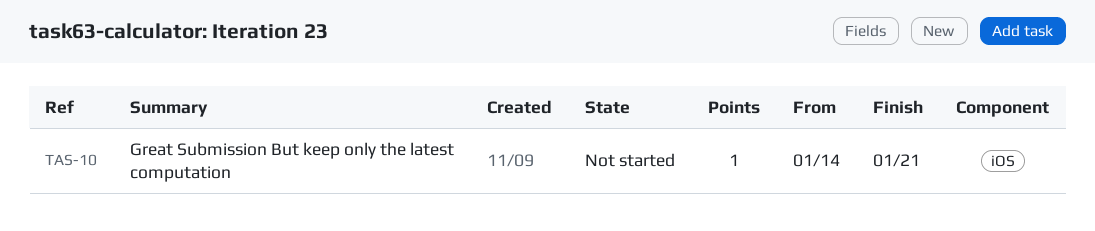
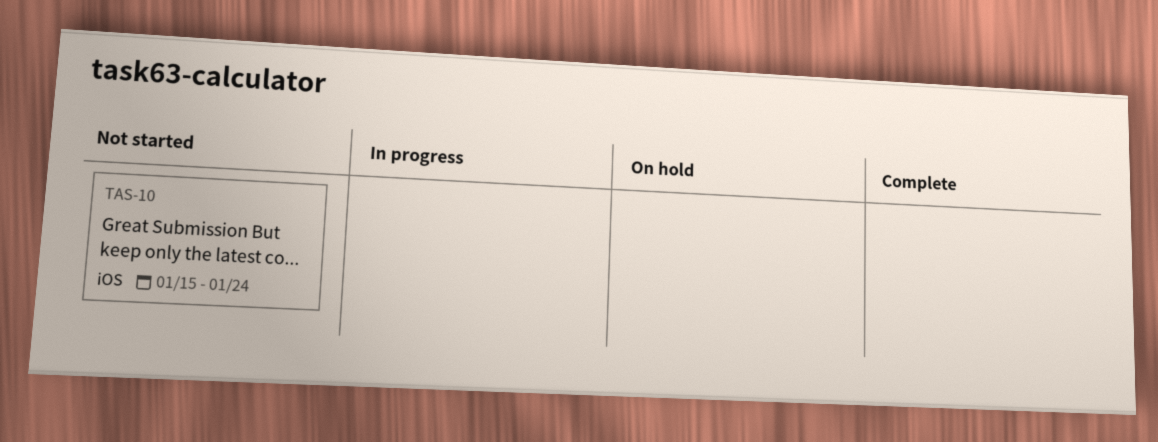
TAS-10, start: Jan 14 -> Jan 15
TAS-10, due: Jan 21 -> Jan 24

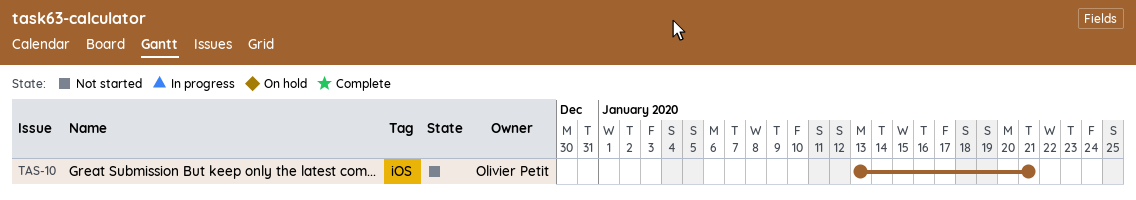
TAS-10, start: Jan 15 -> Jan 13
TAS-10, due: Jan 24 -> Jan 21

